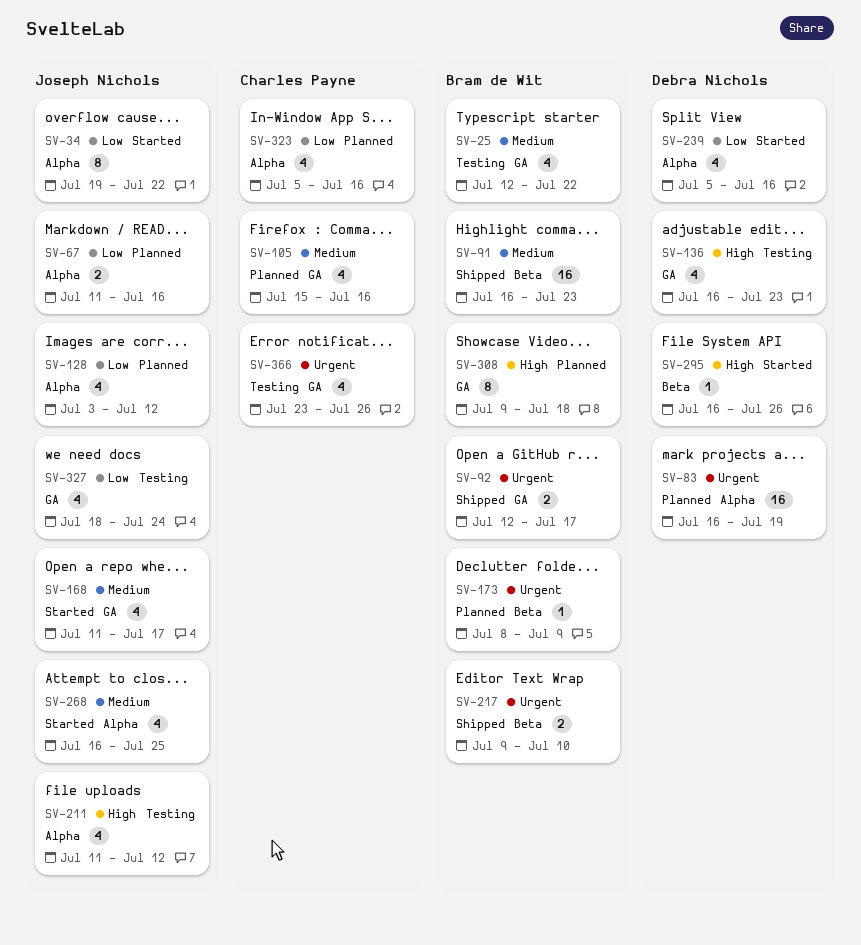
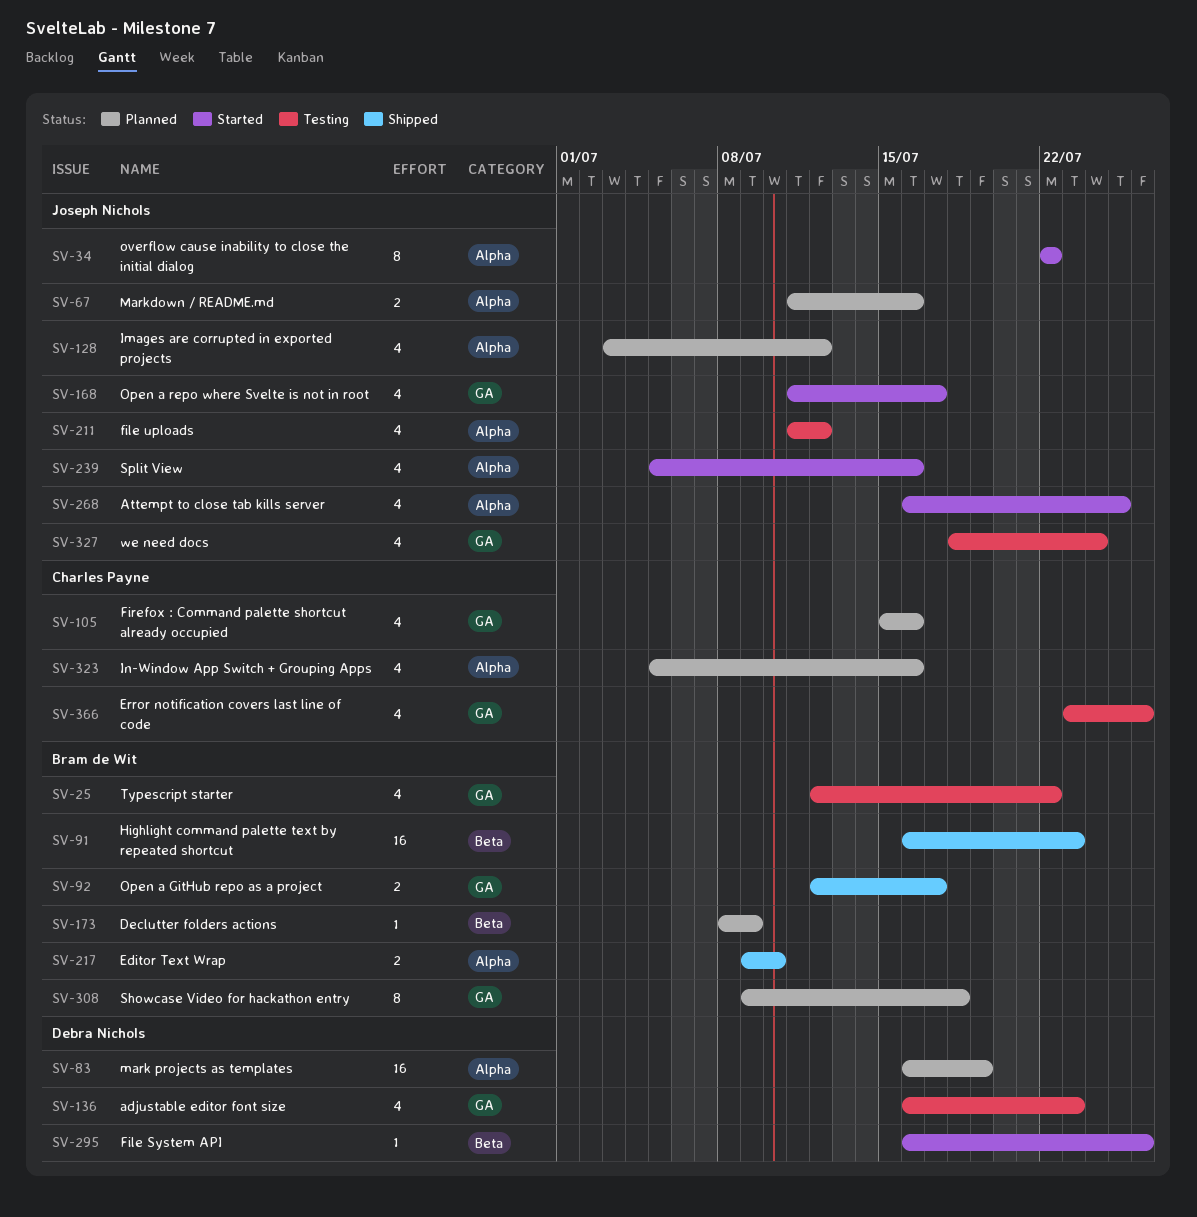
SV-34, start: Jul 19 -> Jul 22
SV-217, label: Beta -> Alpha
SV-239, owner: Debra Nichols -> Joseph Nichols

